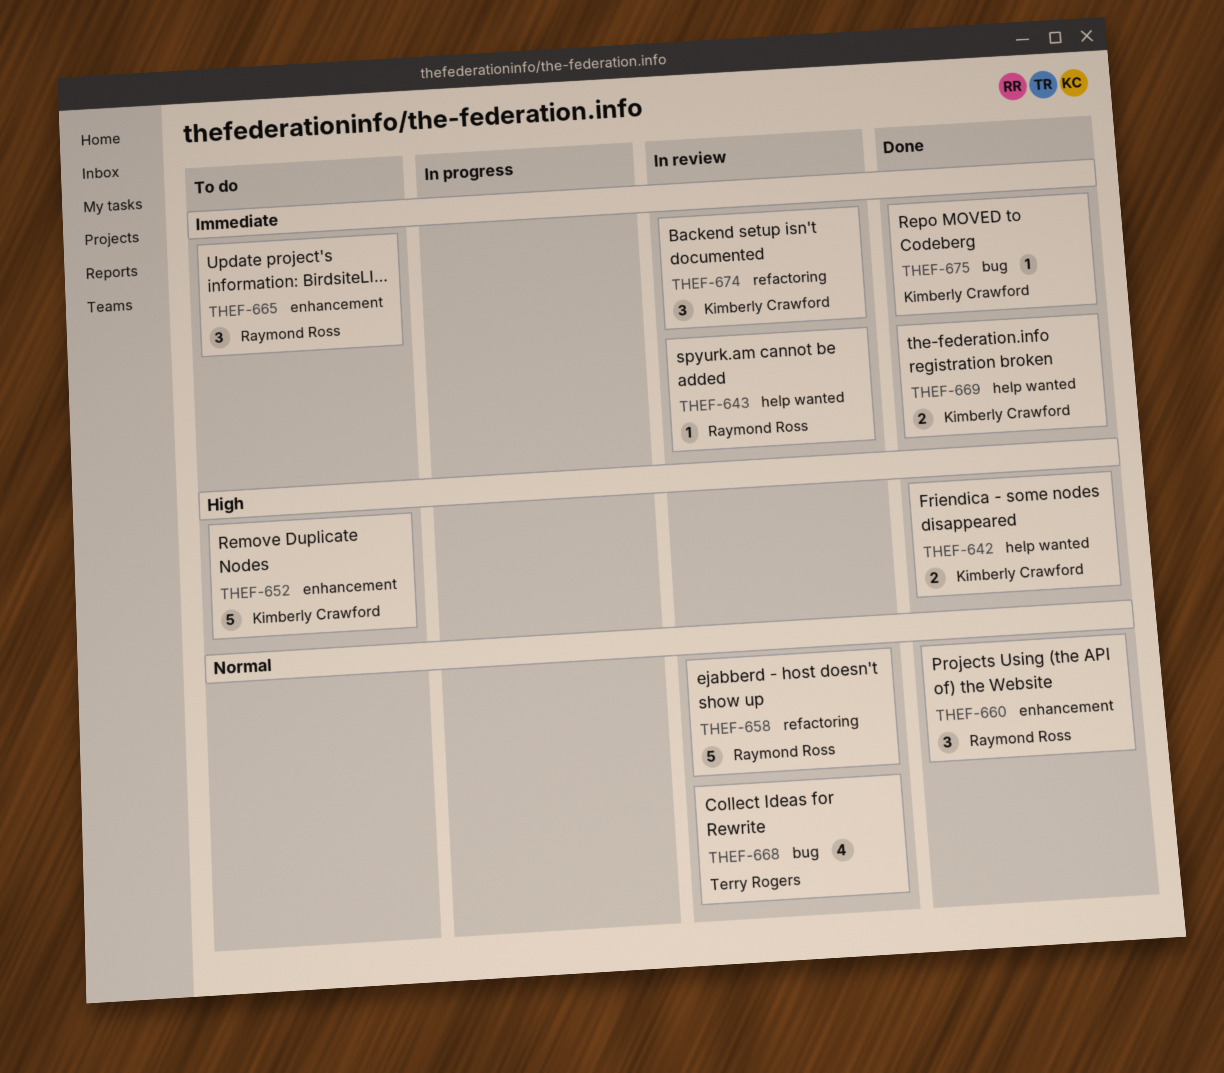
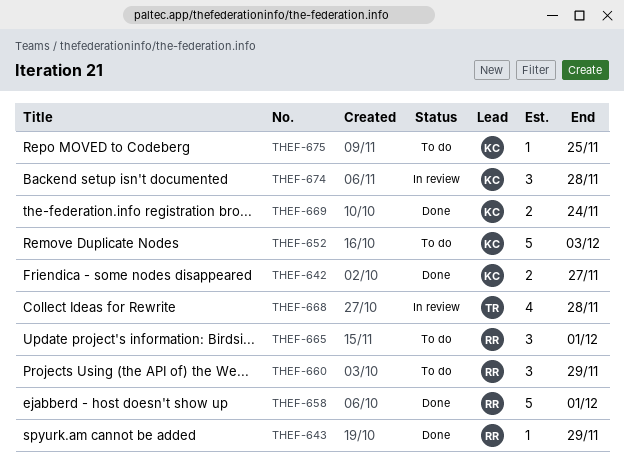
THEF-643, status: In review -> Done
THEF-658, status: In review -> Done
THEF-660, status: Done -> To do
THEF-675, status: Done -> To do

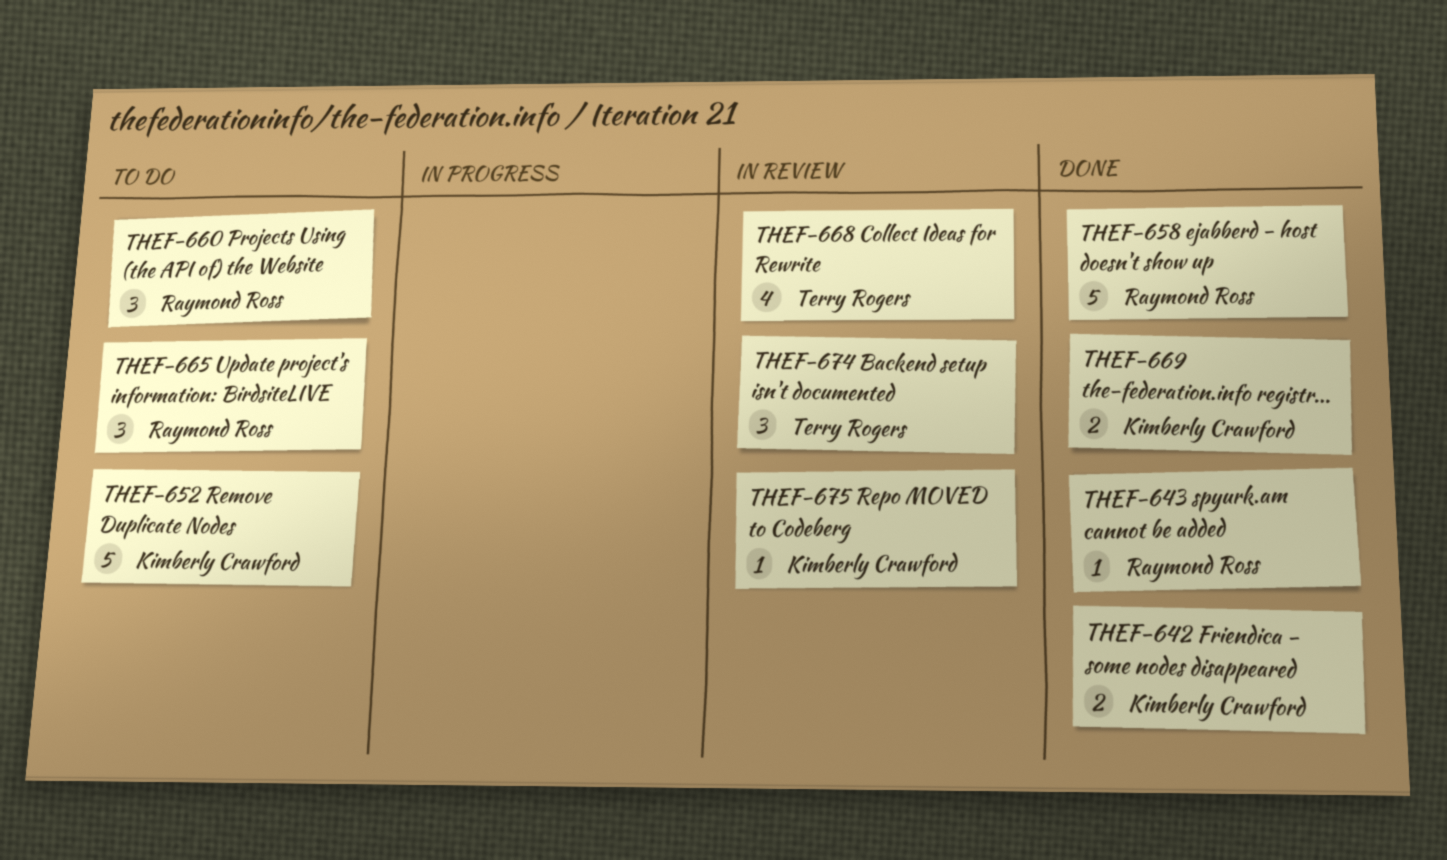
THEF-674, owner: Kimberly Crawford -> Terry Rogers
THEF-675, status: To do -> In review

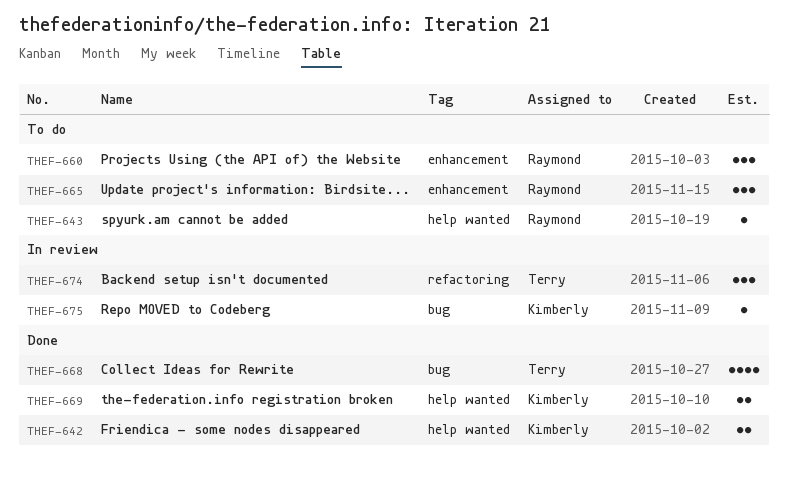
THEF-643, status: Done -> To do
THEF-652: present -> none
THEF-658: present -> none
THEF-668, status: In review -> Done

